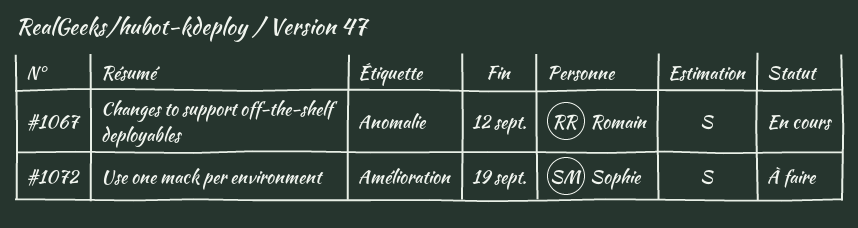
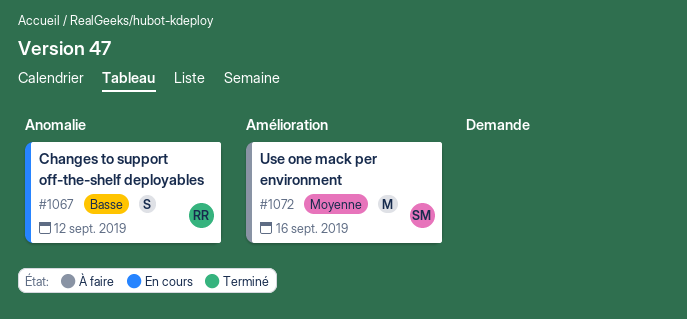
#1072, estimate: S -> M
#1072, due: Sep 19 -> Sep 16

